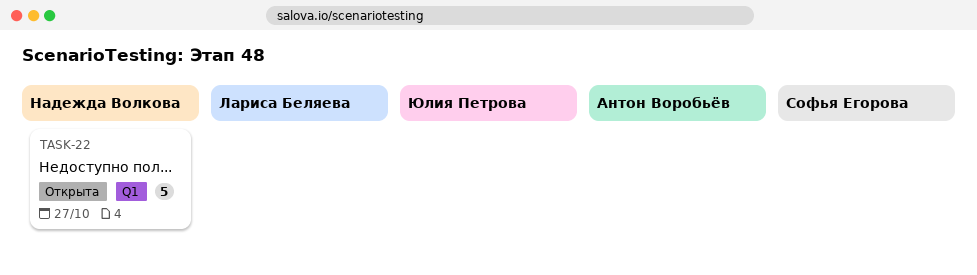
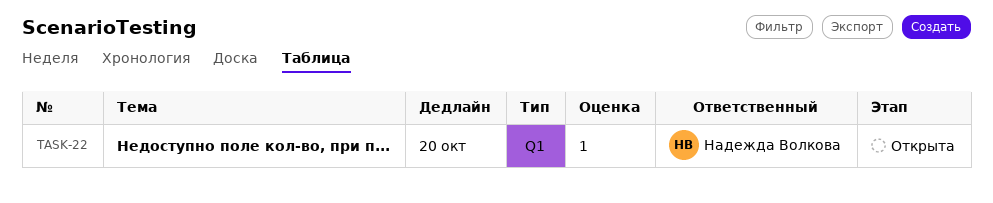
TASK-22, estimate: 5 -> 1
TASK-22, due: Oct 27 -> Oct 20

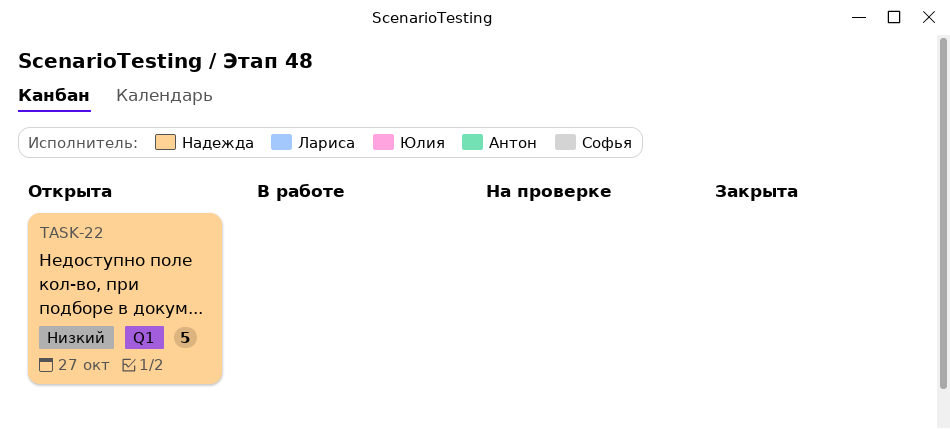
TASK-22, estimate: 1 -> 5
TASK-22, due: Oct 20 -> Oct 27

